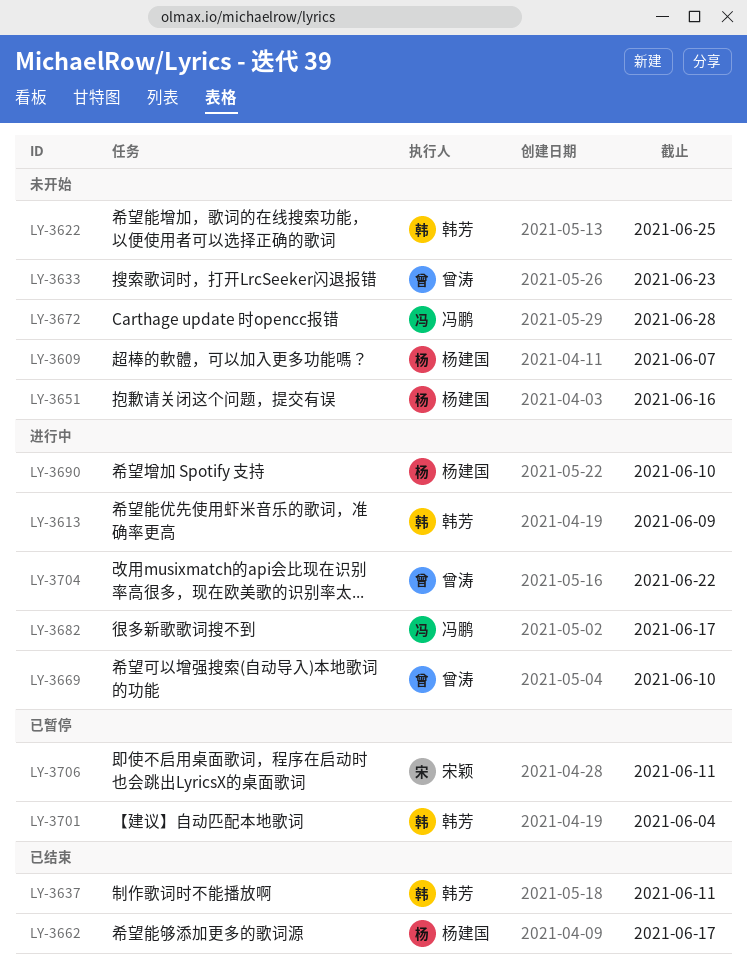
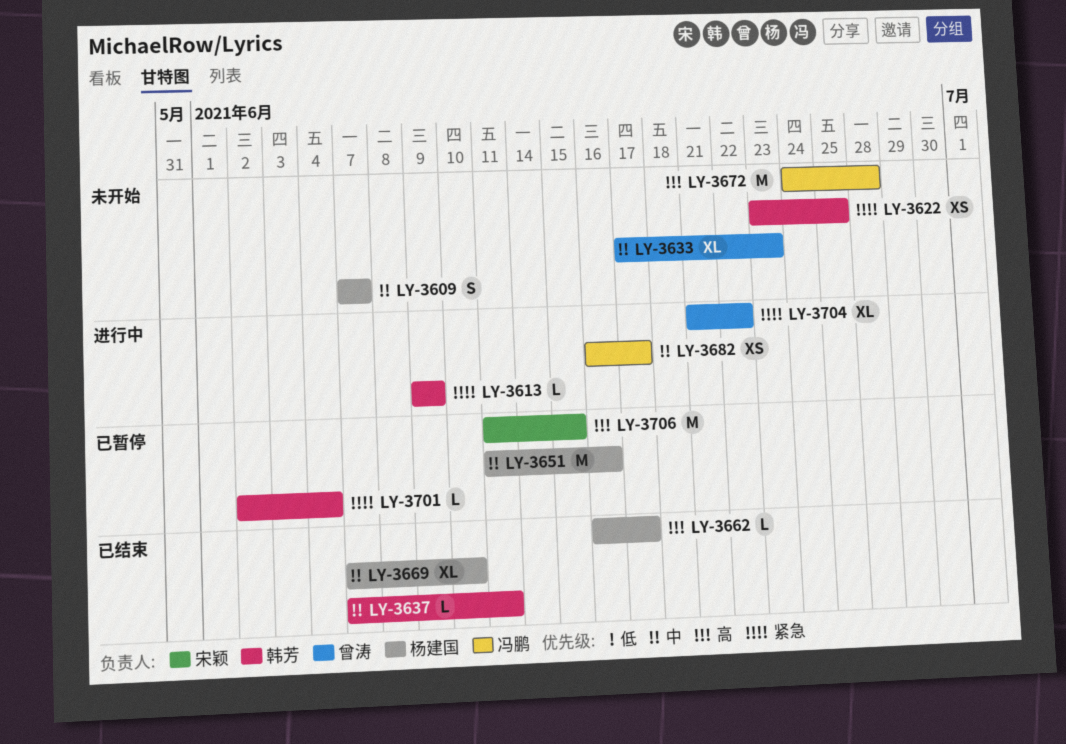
LY-3651, status: 未开始 -> 已暂停
LY-3669, status: 进行中 -> 已结束
LY-3669, owner: 曾涛 -> 杨建国
LY-3690: present -> none
LY-3706, due: Jun 11 -> Jun 15

